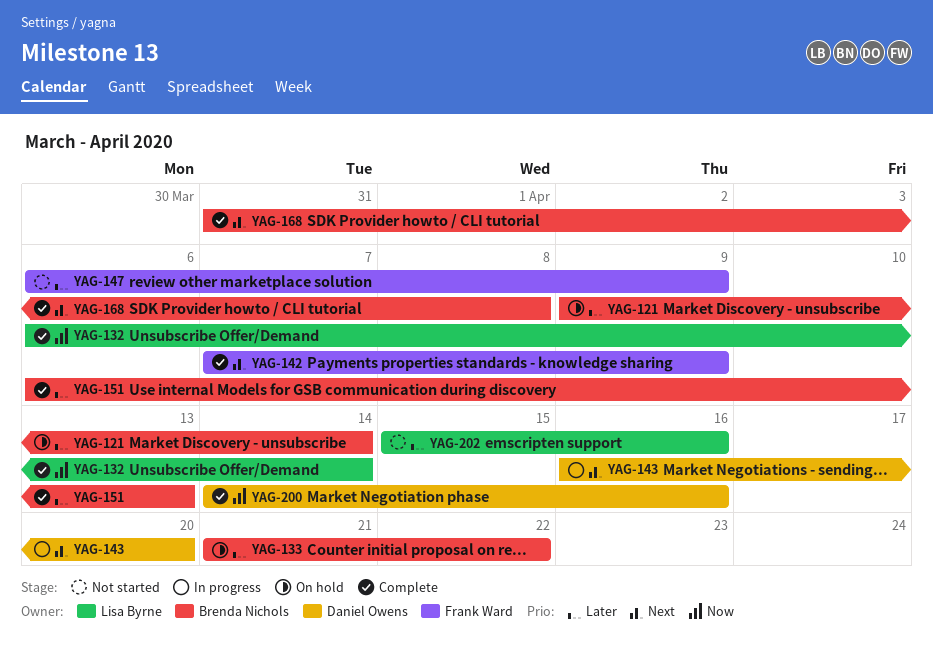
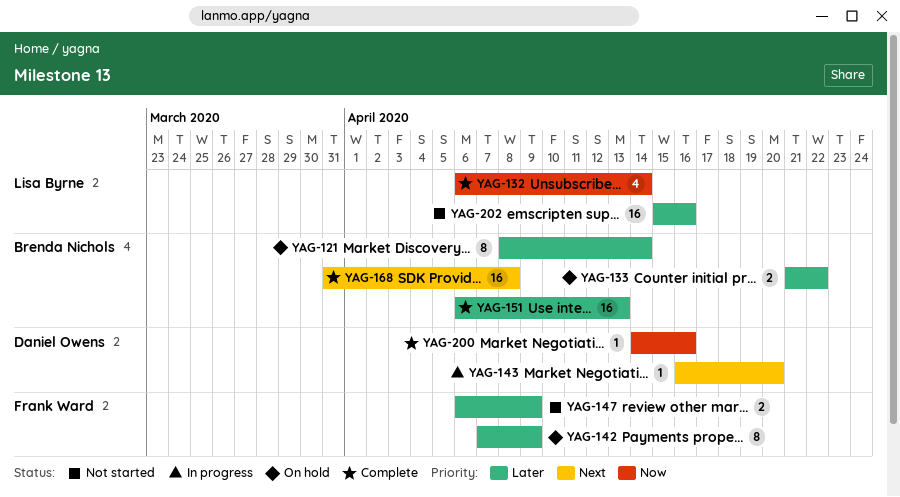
YAG-121, start: Apr 9 -> Apr 8
YAG-142, status: Complete -> On hold
YAG-142, priority: Next -> Later

